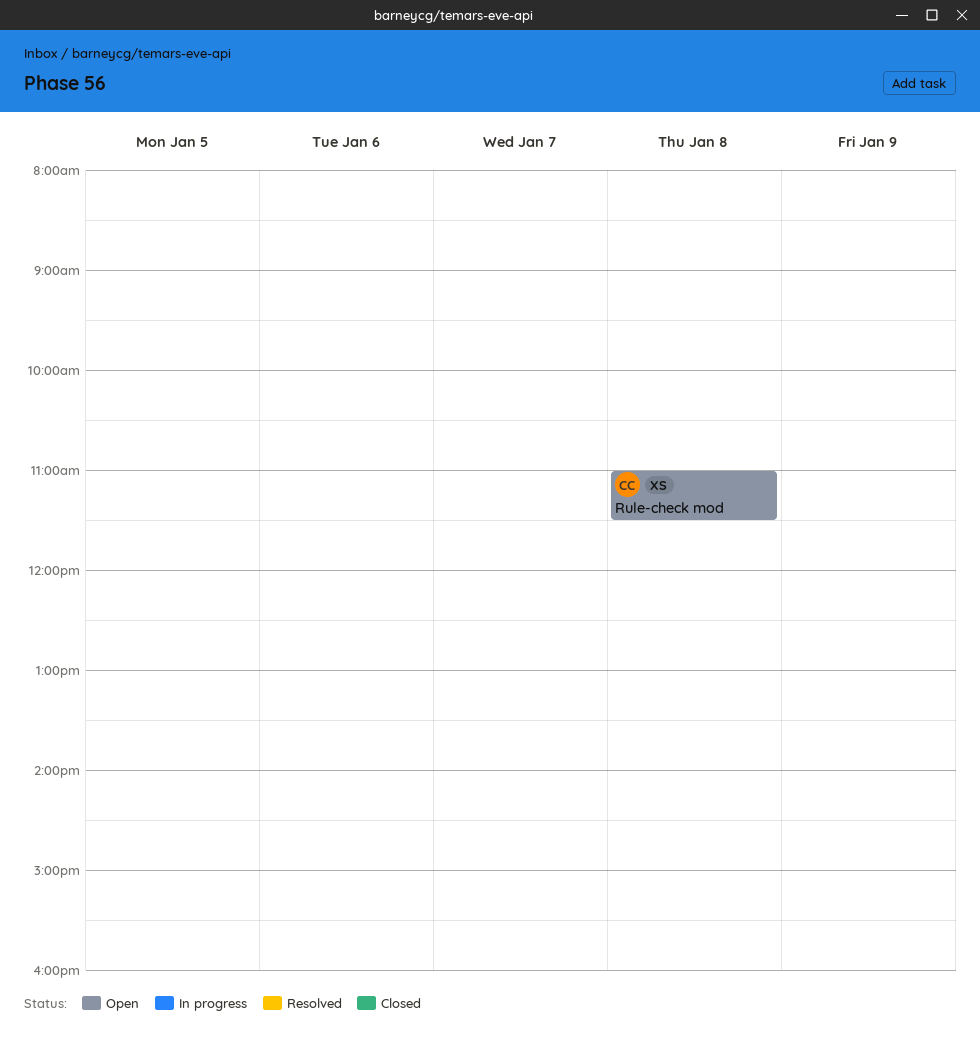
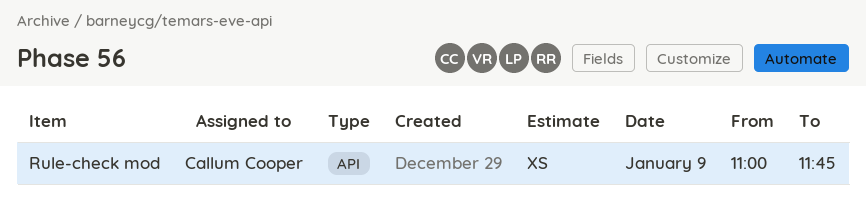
Rule-check mod, day: Jan 8 -> Jan 9
Rule-check mod, ends: 11:30 -> 11:45

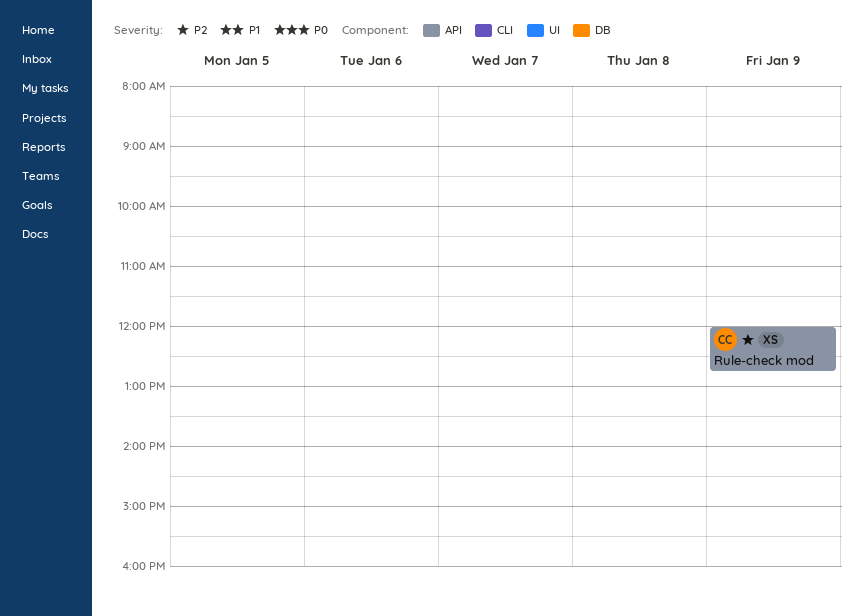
Rule-check mod, begins: 11:00 -> 12:00
Rule-check mod, ends: 11:45 -> 12:45

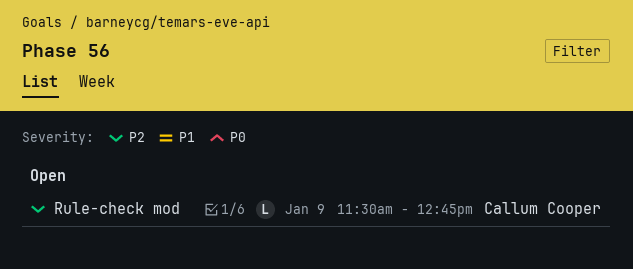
Rule-check mod, estimate: XS -> L
Rule-check mod, begins: 12:00 -> 11:30

